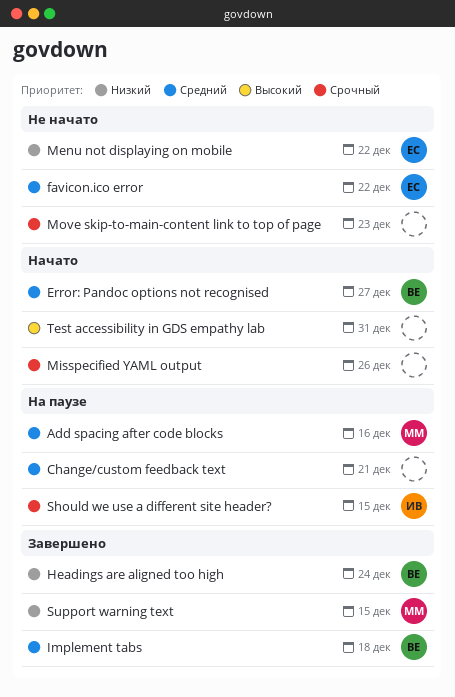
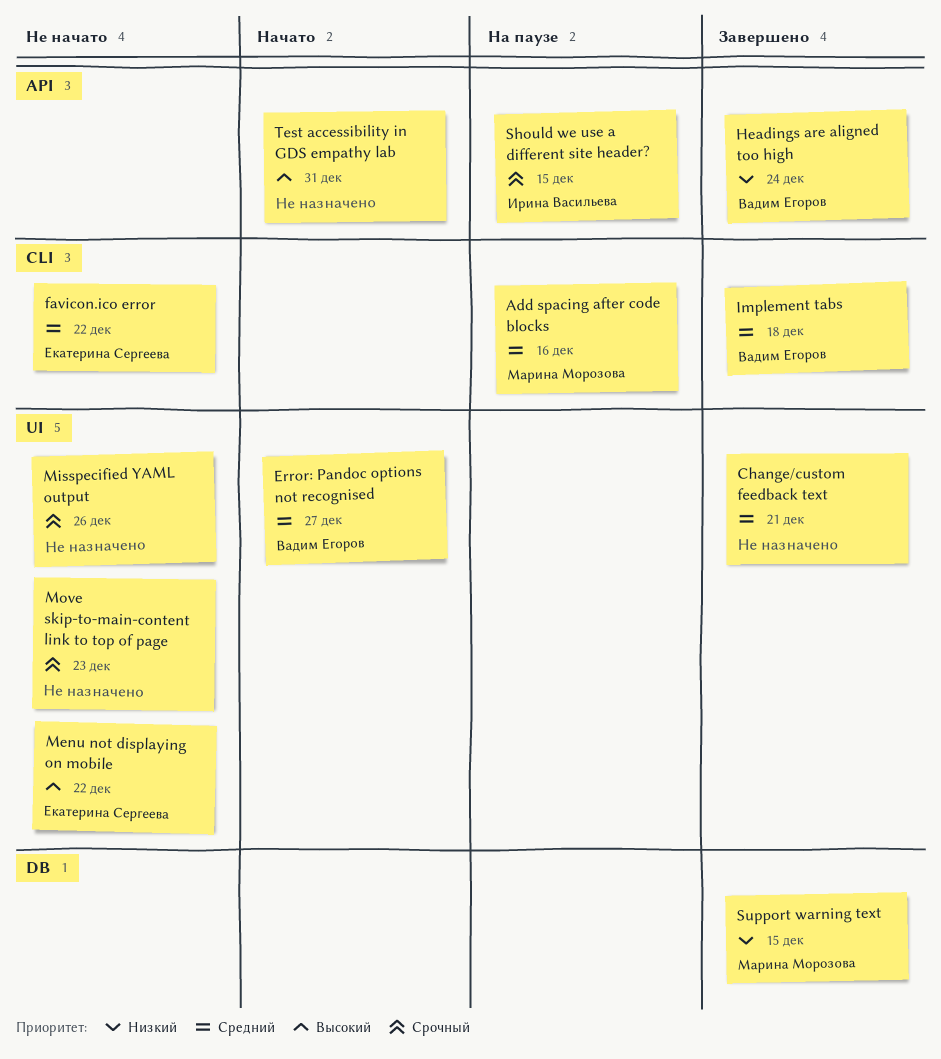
Change/custom feedback text, status: На паузе -> Завершено
Menu not displaying on mobile, priority: Низкий -> Высокий
Misspecified YAML output, status: Начато -> Не начато

